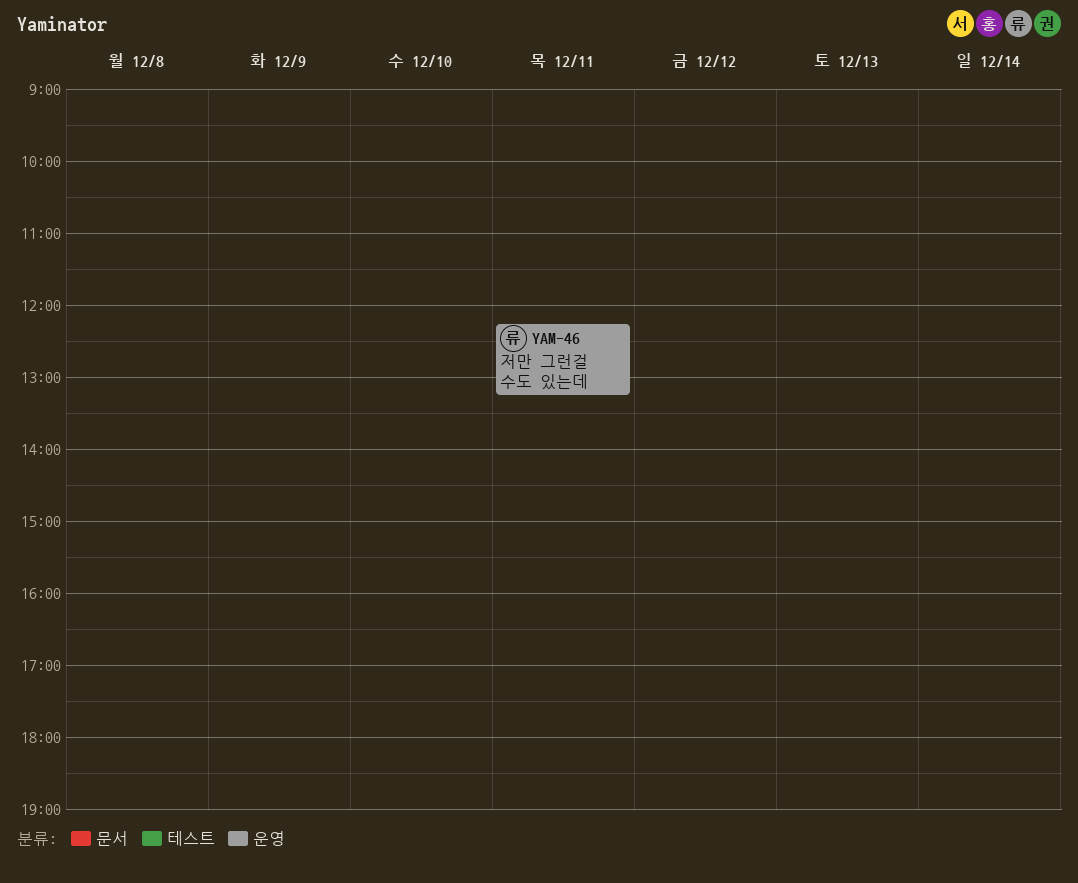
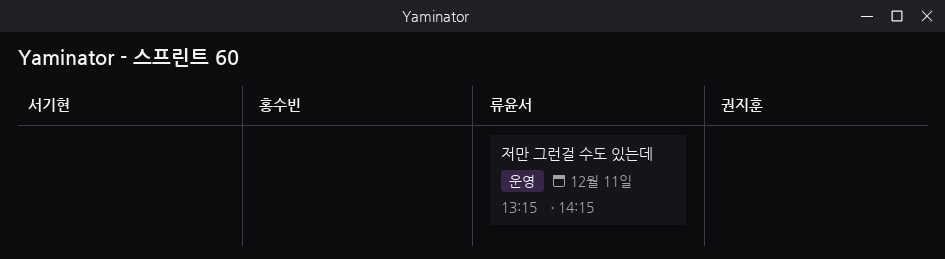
저만 그런걸 수도 있는데, begins: 12:15 -> 13:15
저만 그런걸 수도 있는데, ends: 13:15 -> 14:15

